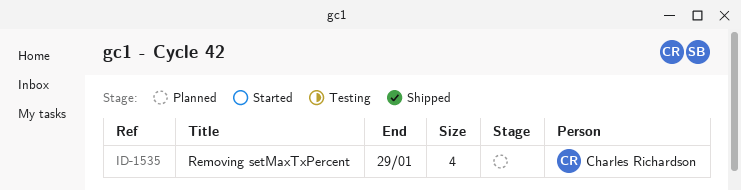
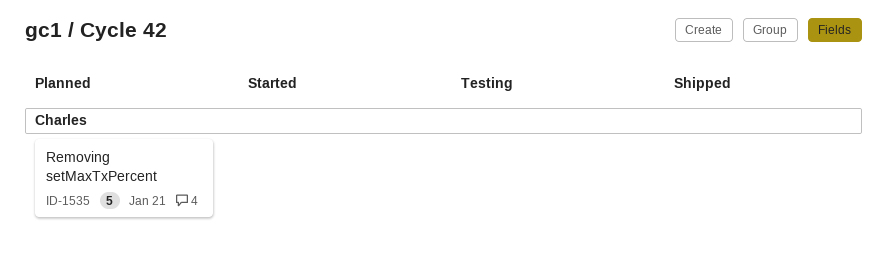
ID-1535, estimate: 4 -> 5
ID-1535, due: Jan 29 -> Jan 21

